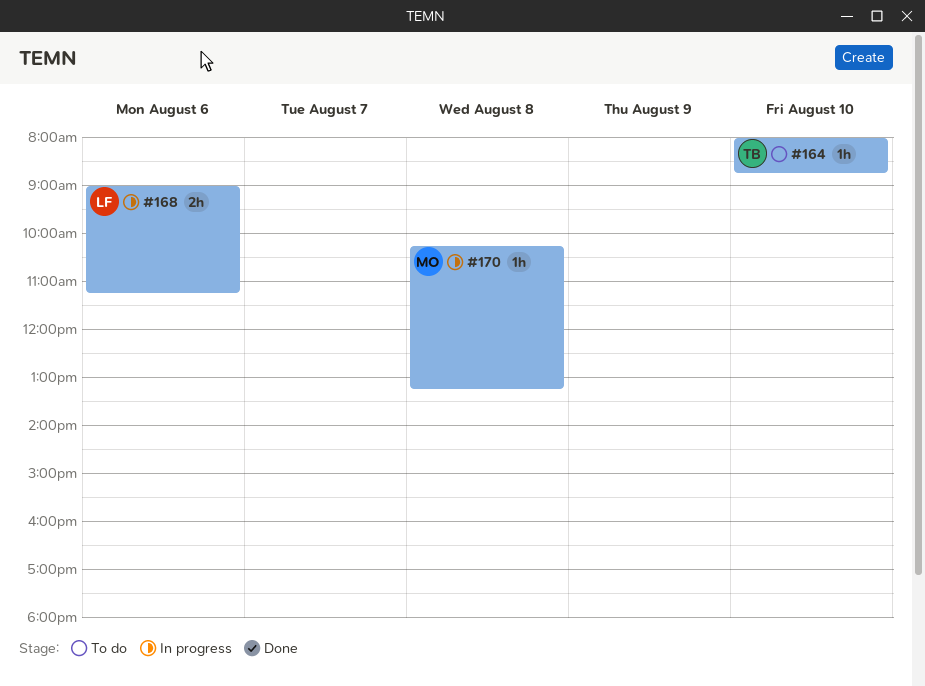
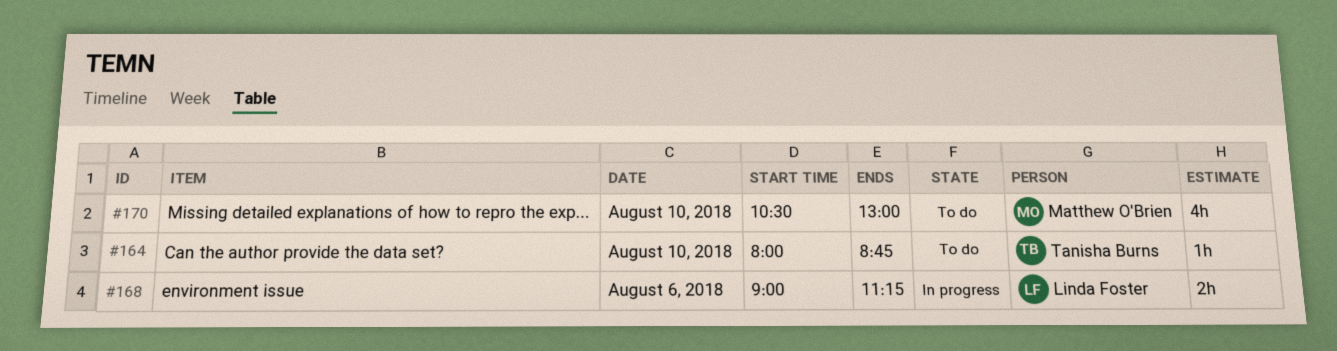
#170, status: In progress -> To do
#170, estimate: 1h -> 4h
#170, day: Aug 8 -> Aug 10
#170, begins: 10:15 -> 10:30
#170, ends: 13:15 -> 13:00

